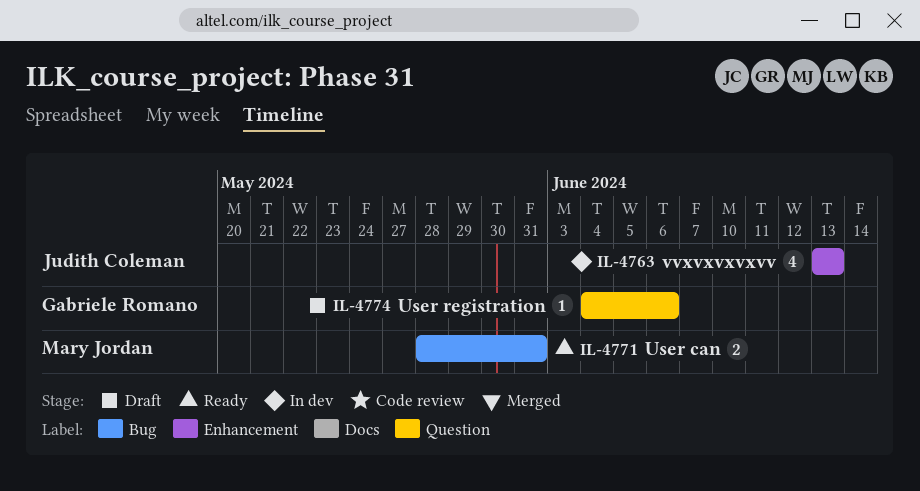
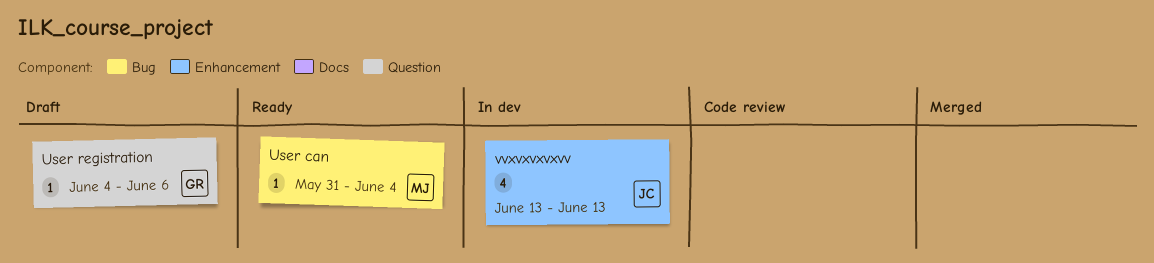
User can, estimate: 2 -> 1
User can, start: May 28 -> May 31
User can, due: May 31 -> Jun 4

